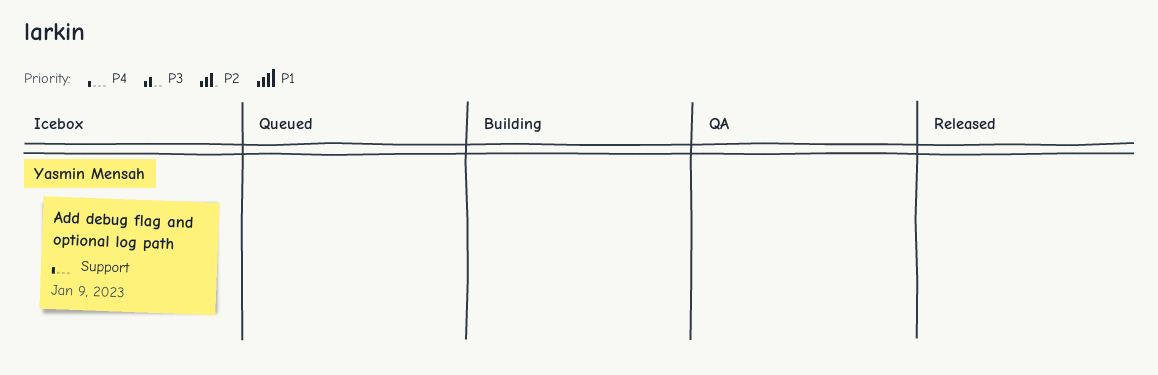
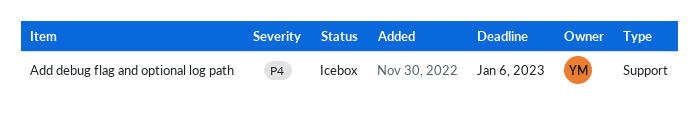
Add debug flag and optional log path, due: Jan 9 -> Jan 6

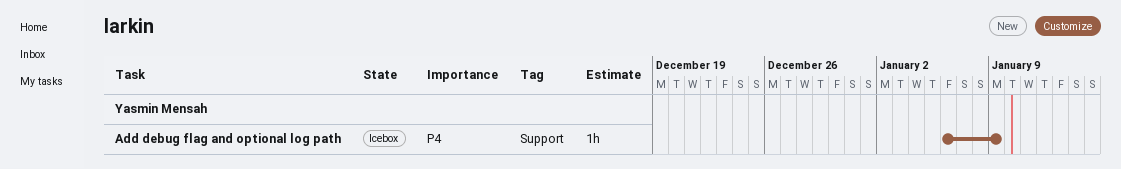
Add debug flag and optional log path, due: Jan 6 -> Jan 9

